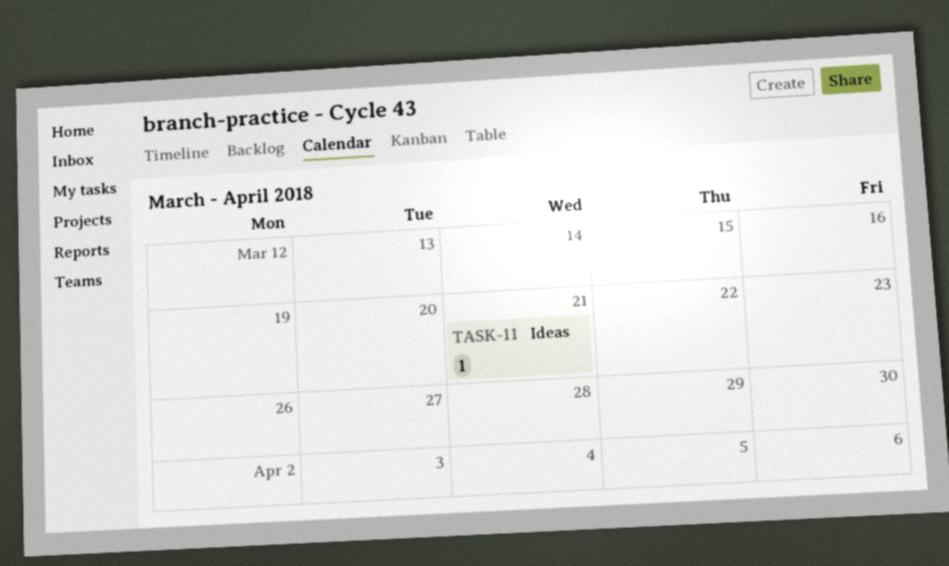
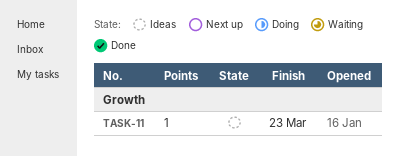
TASK-11, due: Mar 21 -> Mar 23

